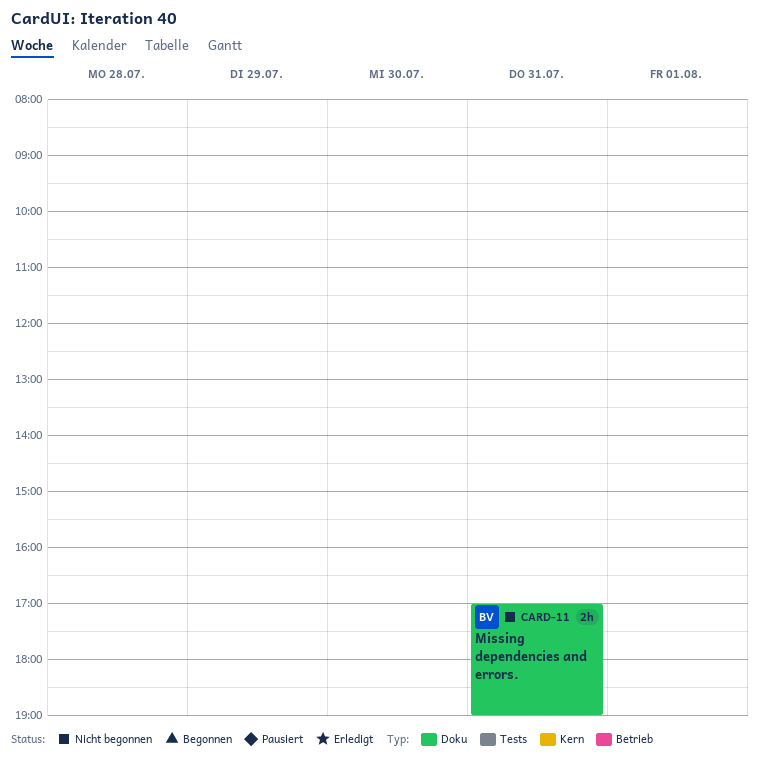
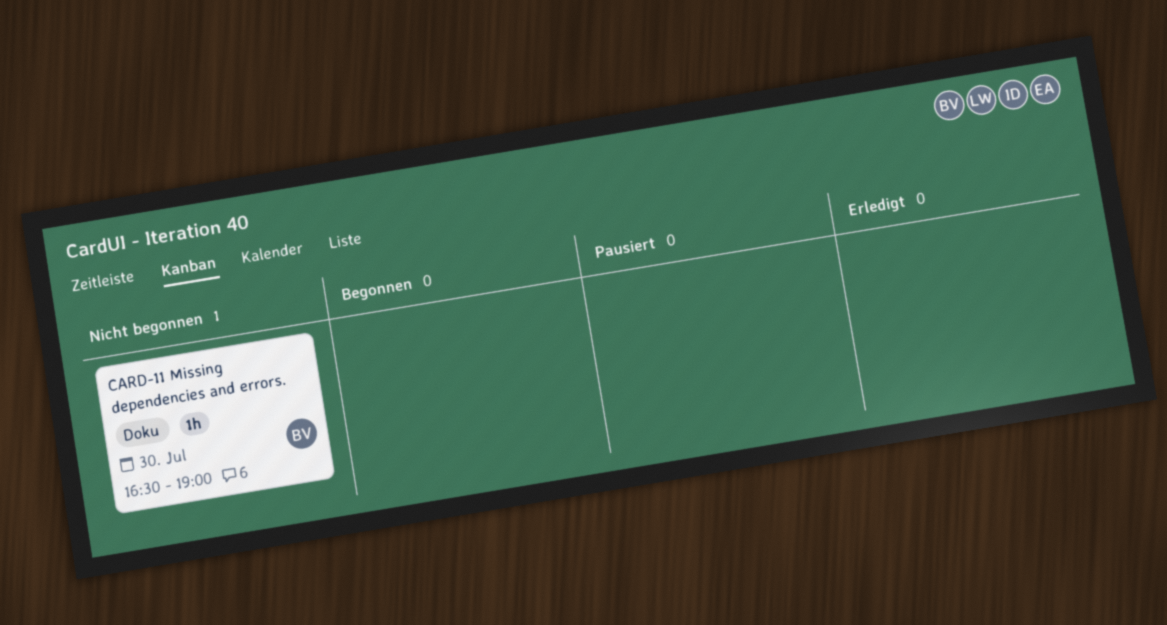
CARD-11, estimate: 2h -> 1h
CARD-11, day: Jul 31 -> Jul 30
CARD-11, begins: 17:00 -> 16:30

